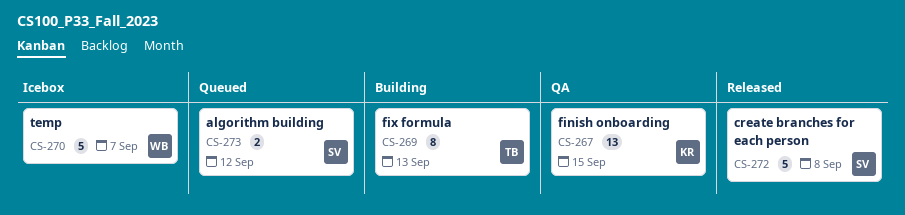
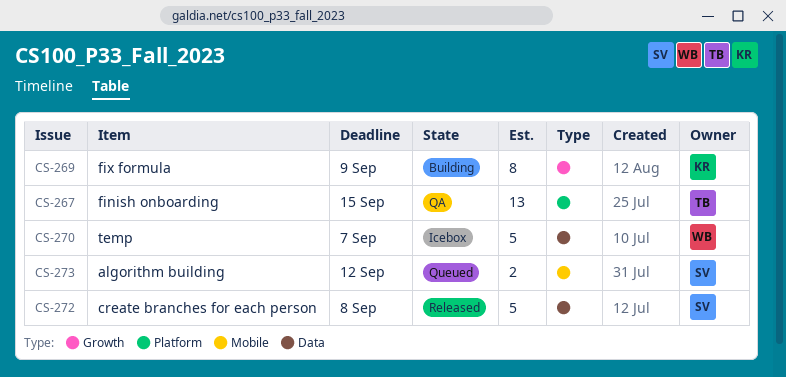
CS-267, owner: KR -> TB
CS-269, owner: TB -> KR
CS-269, due: Sep 13 -> Sep 9

